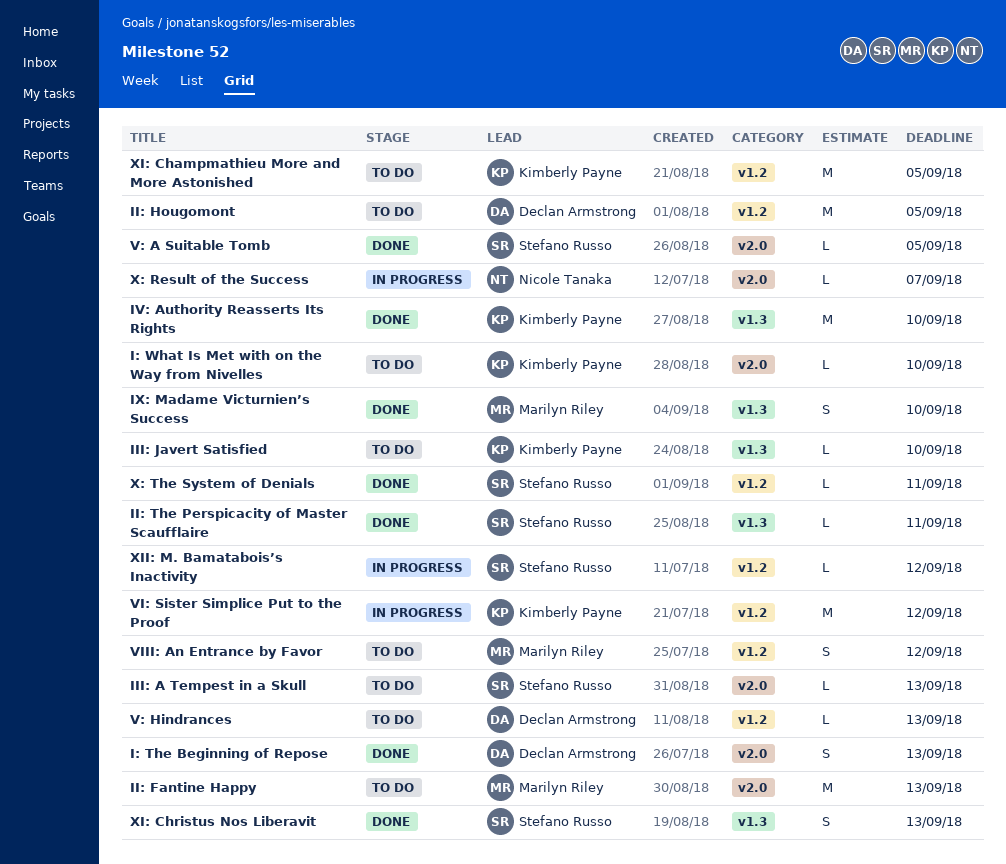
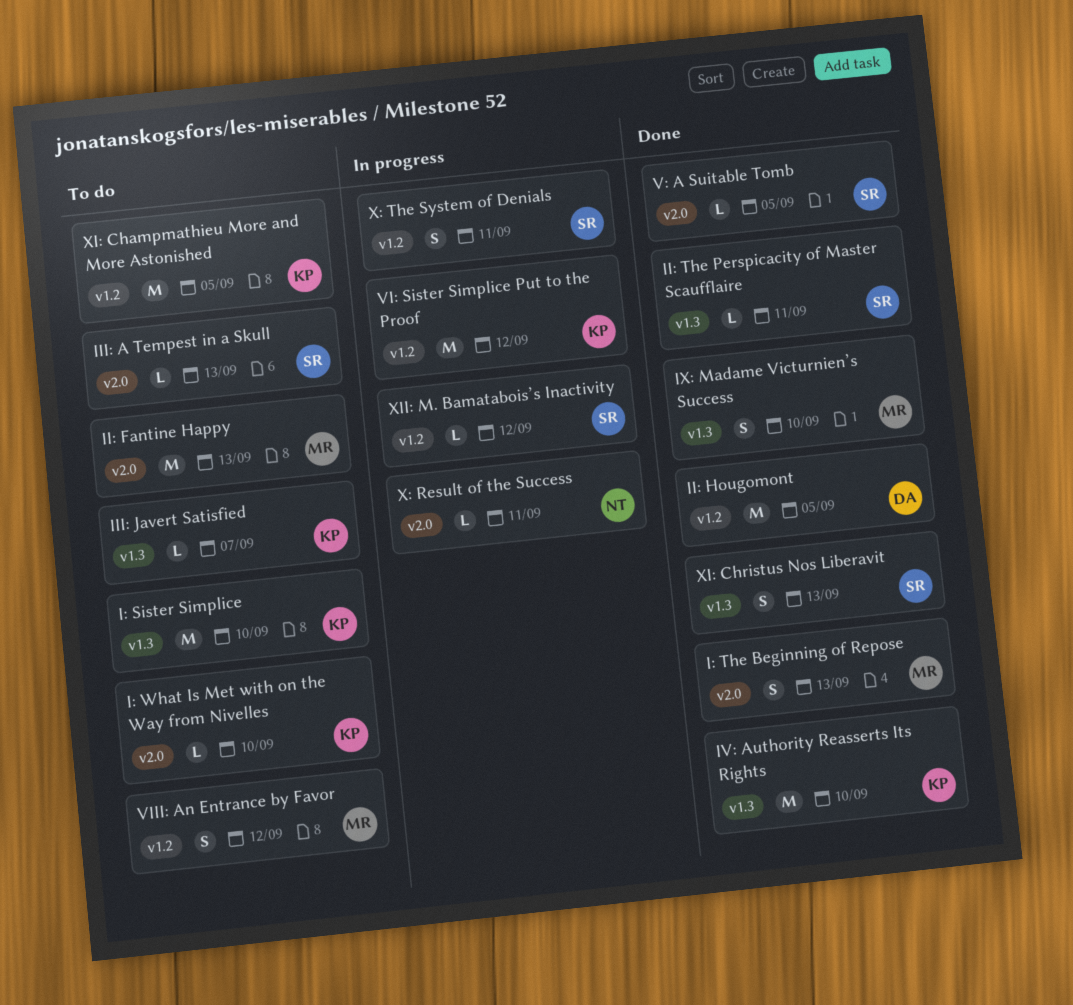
I: Sister Simplice: none -> present
I: The Beginning of Repose, owner: Declan Armstrong -> Marilyn Riley
II: Hougomont, status: To do -> Done
III: Javert Satisfied, due: Sep 10 -> Sep 7
V: Hindrances: present -> none
X: Result of the Success, due: Sep 7 -> Sep 11
X: The System of Denials, status: Done -> In progress
X: The System of Denials, estimate: L -> S

